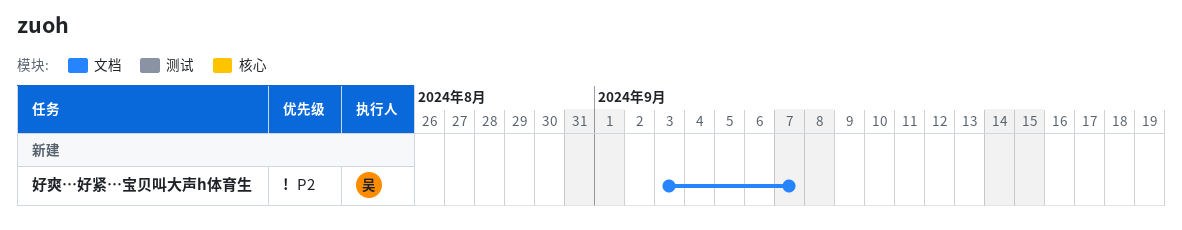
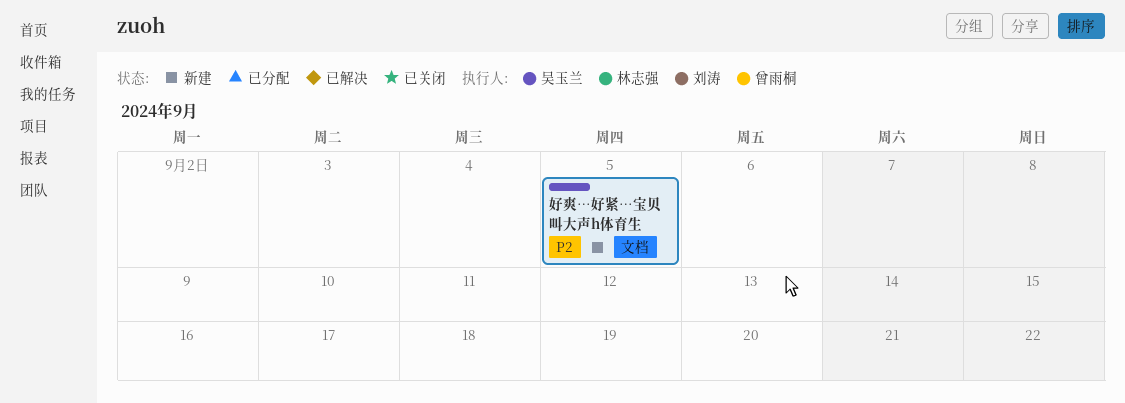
好爽⋯好紧⋯宝贝叫大声h体育生, due: Sep 7 -> Sep 5

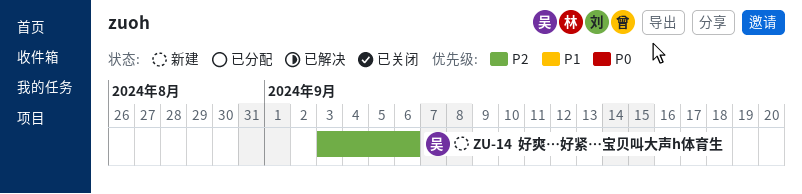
好爽⋯好紧⋯宝贝叫大声h体育生, due: Sep 5 -> Sep 6

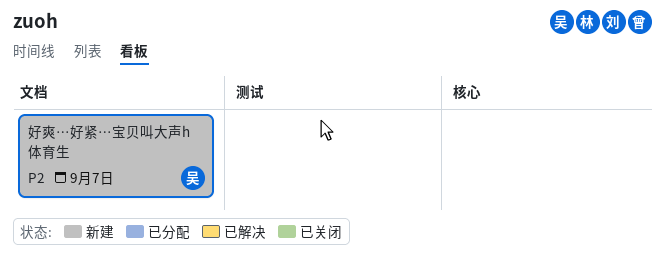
好爽⋯好紧⋯宝贝叫大声h体育生, due: Sep 6 -> Sep 7

